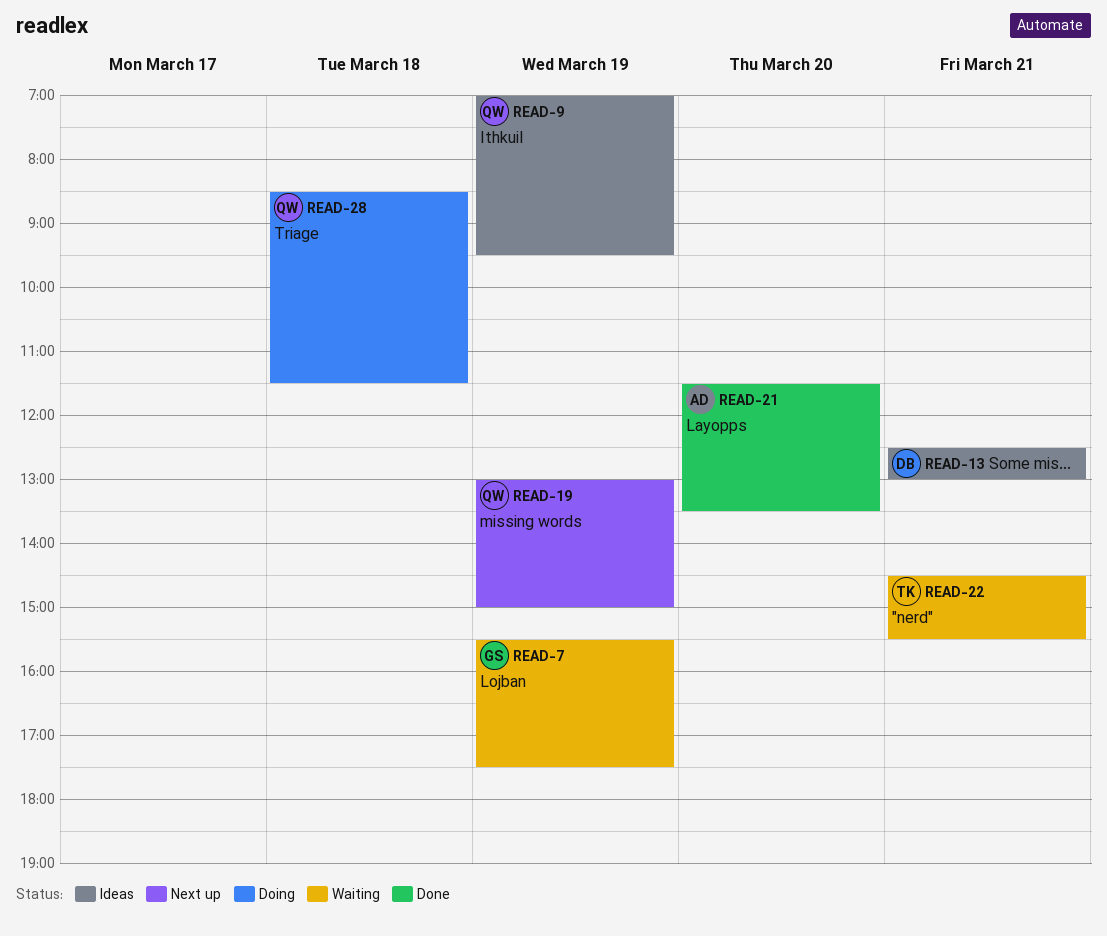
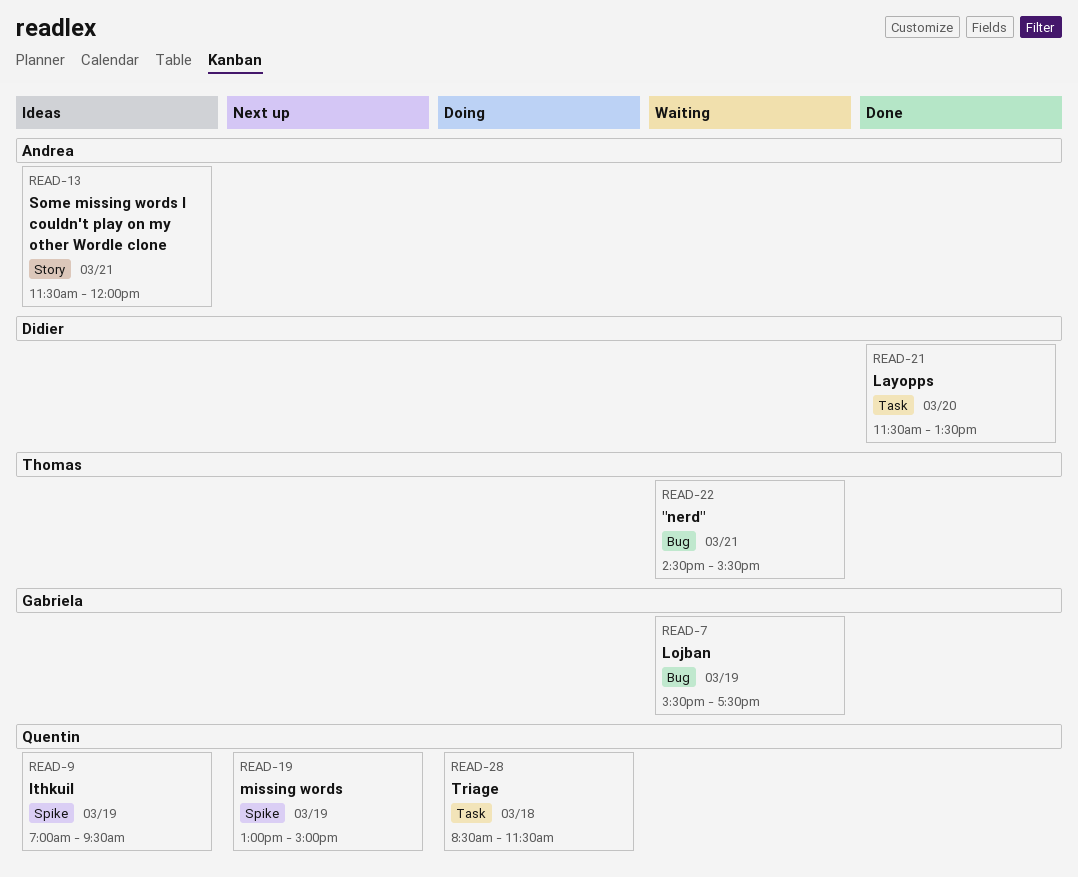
READ-13, owner: Didier -> Andrea
READ-13, begins: 12:30 -> 11:30
READ-13, ends: 13:00 -> 12:00
READ-21, owner: Andrea -> Didier

